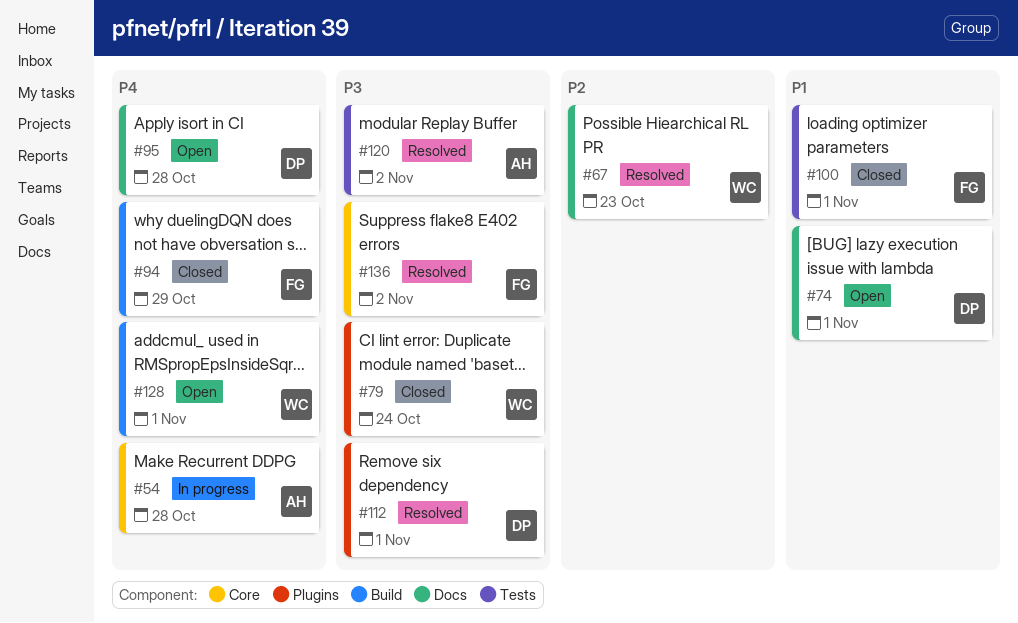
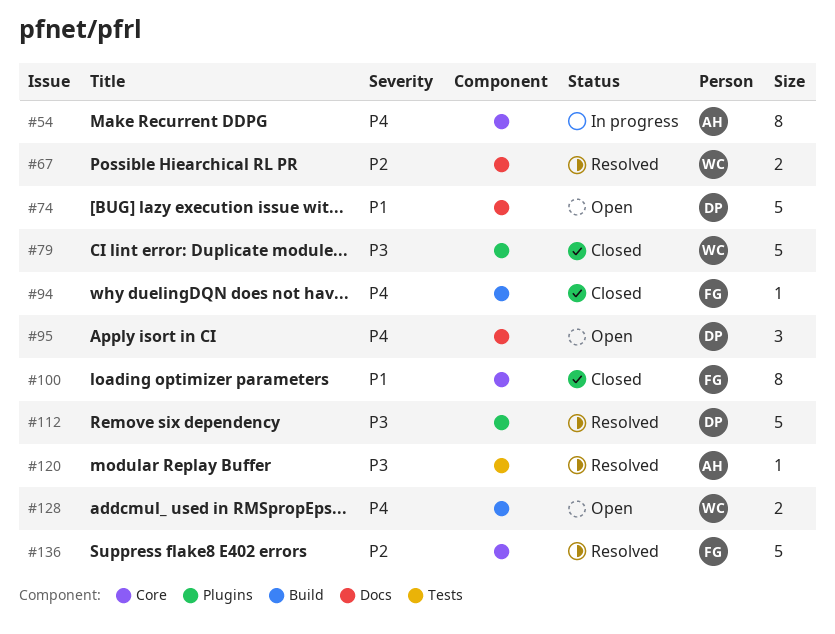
#100, label: Tests -> Core
#136, priority: P3 -> P2

